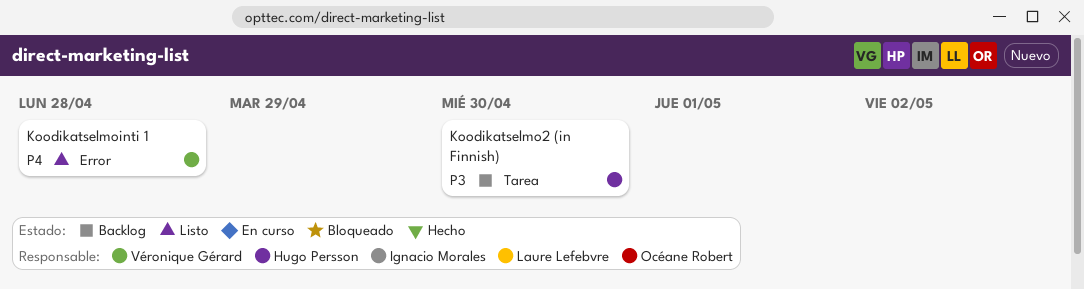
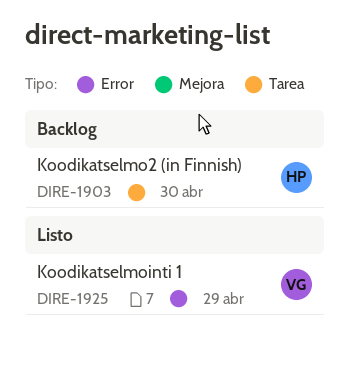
Koodikatselmointi 1, due: Apr 28 -> Apr 29

